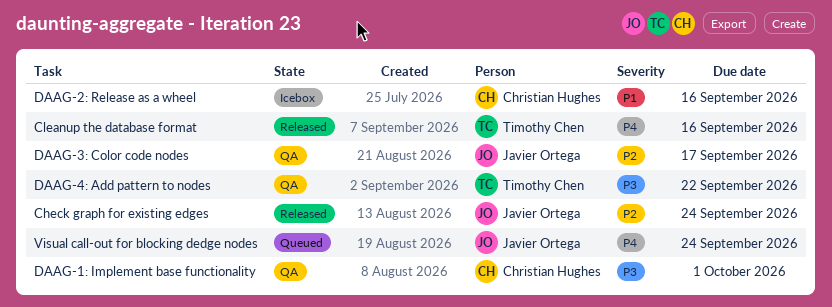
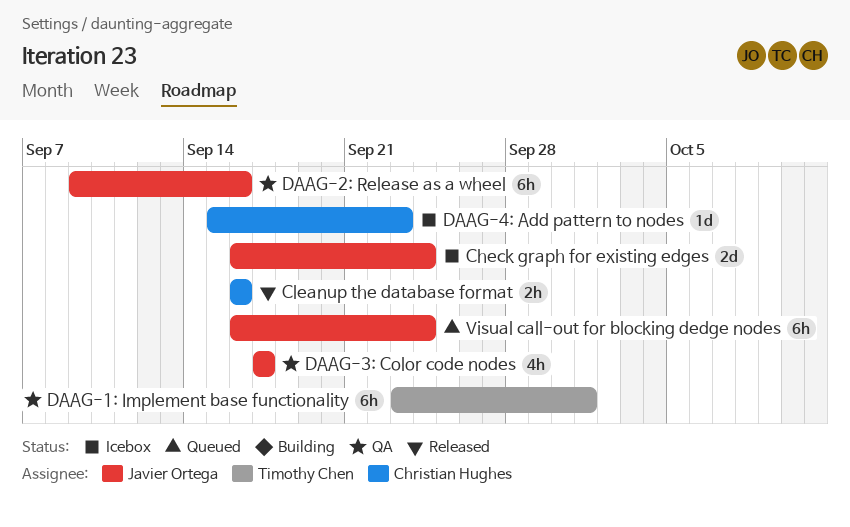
Check graph for existing edges, status: Released -> Icebox
Cleanup the database format, owner: Timothy Chen -> Christian Hughes
DAAG-1: Implement base functionality, owner: Christian Hughes -> Timothy Chen
DAAG-2: Release as a wheel, status: Icebox -> QA
DAAG-2: Release as a wheel, owner: Christian Hughes -> Javier Ortega
DAAG-4: Add pattern to nodes, status: QA -> Icebox
DAAG-4: Add pattern to nodes, owner: Timothy Chen -> Christian Hughes
DAAG-4: Add pattern to nodes, due: Sep 22 -> Sep 23

